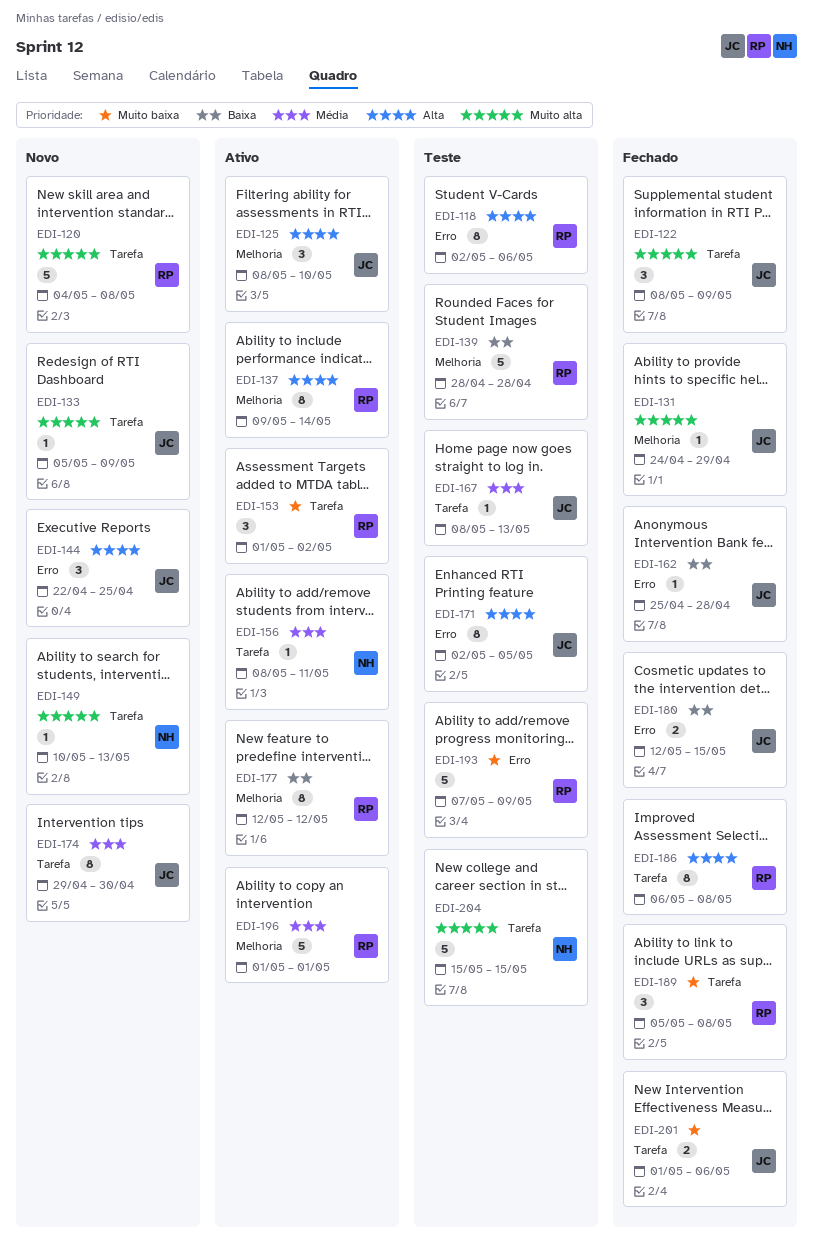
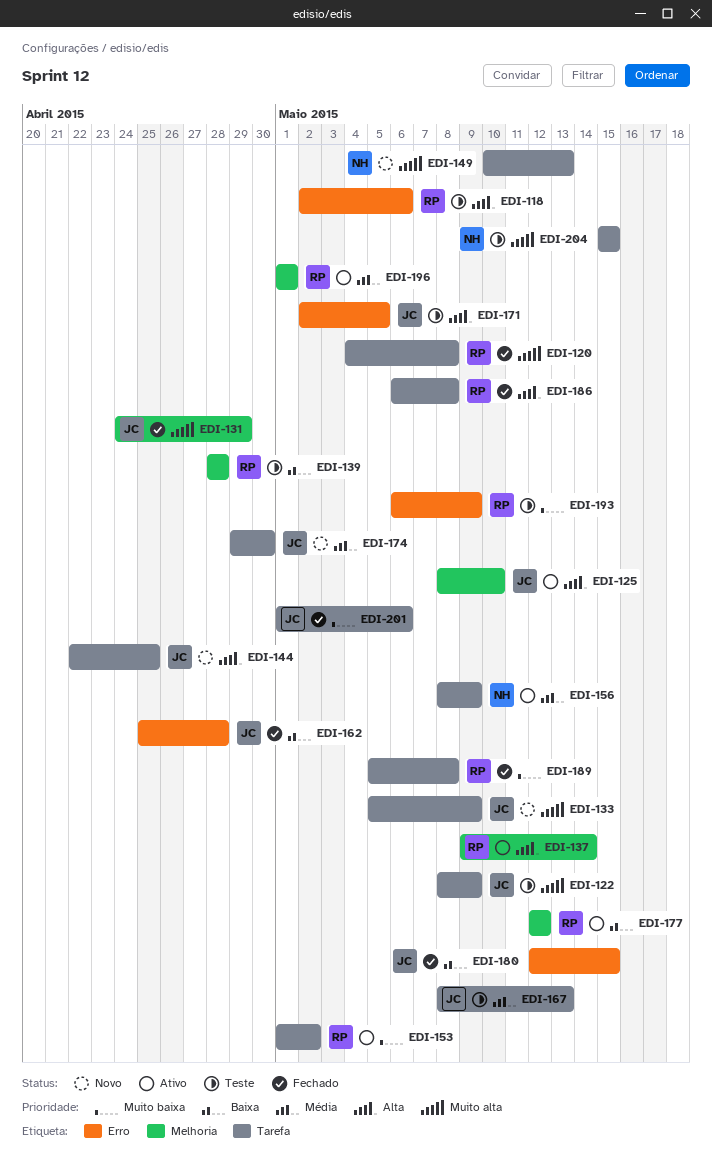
EDI-120, status: Novo -> Fechado
EDI-122, status: Fechado -> Teste
EDI-144, label: Erro -> Tarefa
EDI-156, due: May 11 -> May 9
EDI-193, start: May 7 -> May 6

